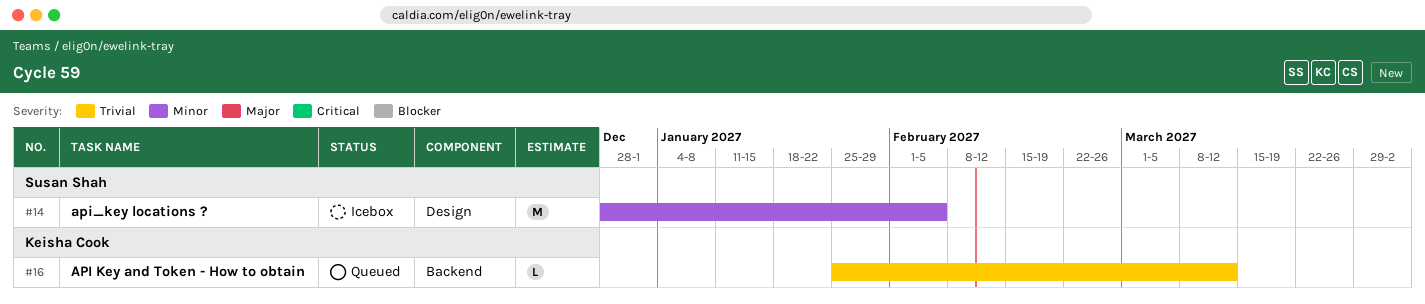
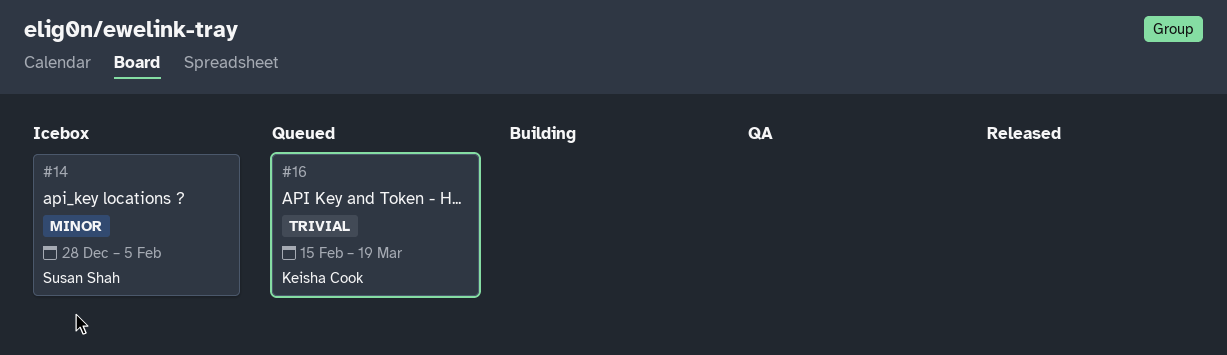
#16, start: Jan 25 -> Feb 15
#16, due: Mar 12 -> Mar 19

